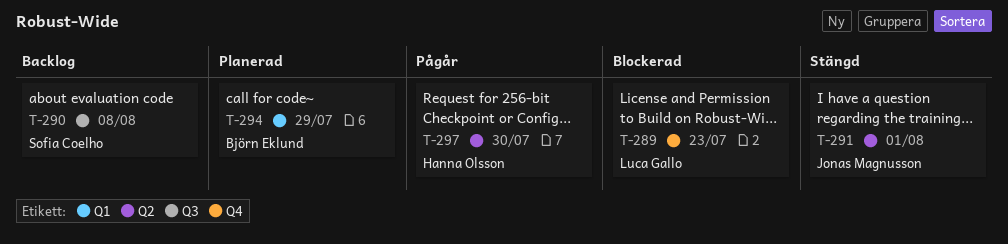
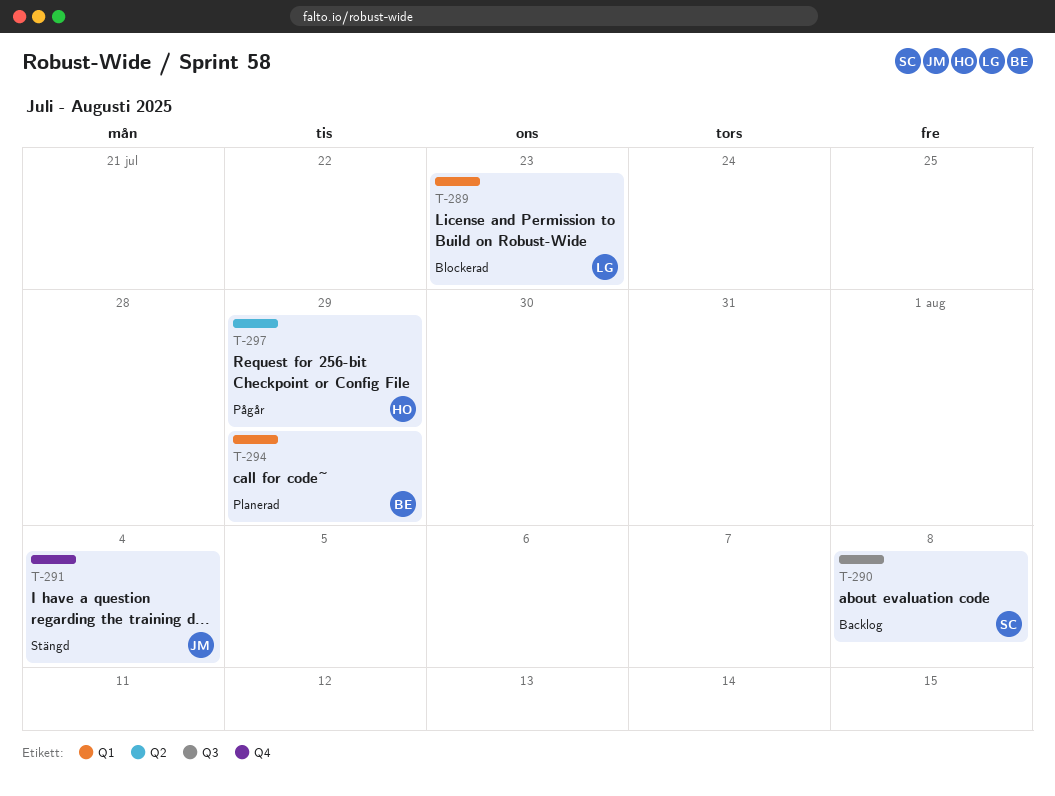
T-289, label: Q4 -> Q1
T-291, label: Q2 -> Q4
T-291, due: Aug 1 -> Aug 4
T-297, due: Jul 30 -> Jul 29

